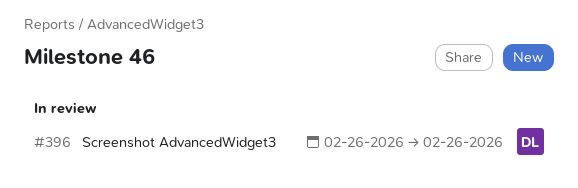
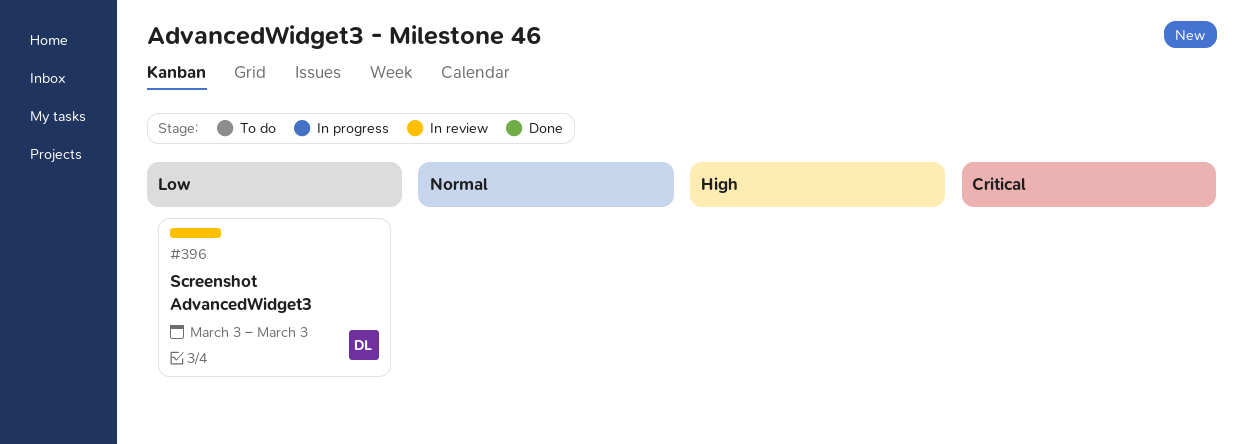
#396, start: Feb 26 -> Mar 3
#396, due: Feb 26 -> Mar 3

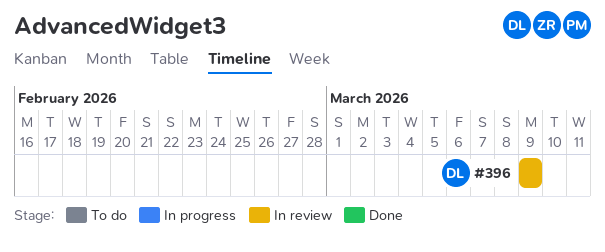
#396, start: Mar 3 -> Mar 9
#396, due: Mar 3 -> Mar 9

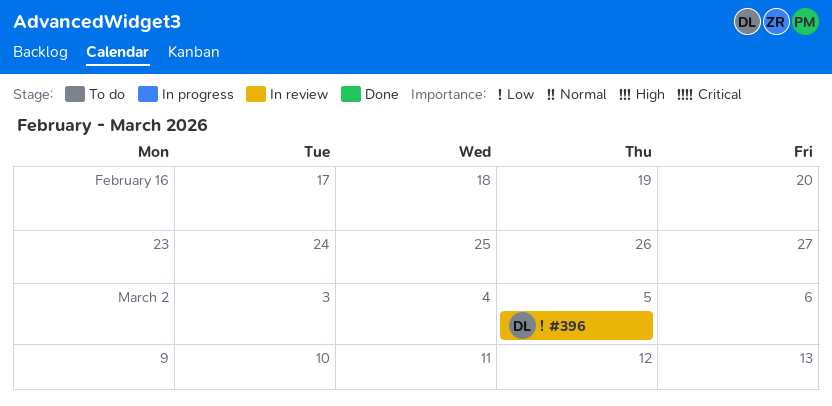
#396, start: Mar 9 -> Mar 5
#396, due: Mar 9 -> Mar 5

